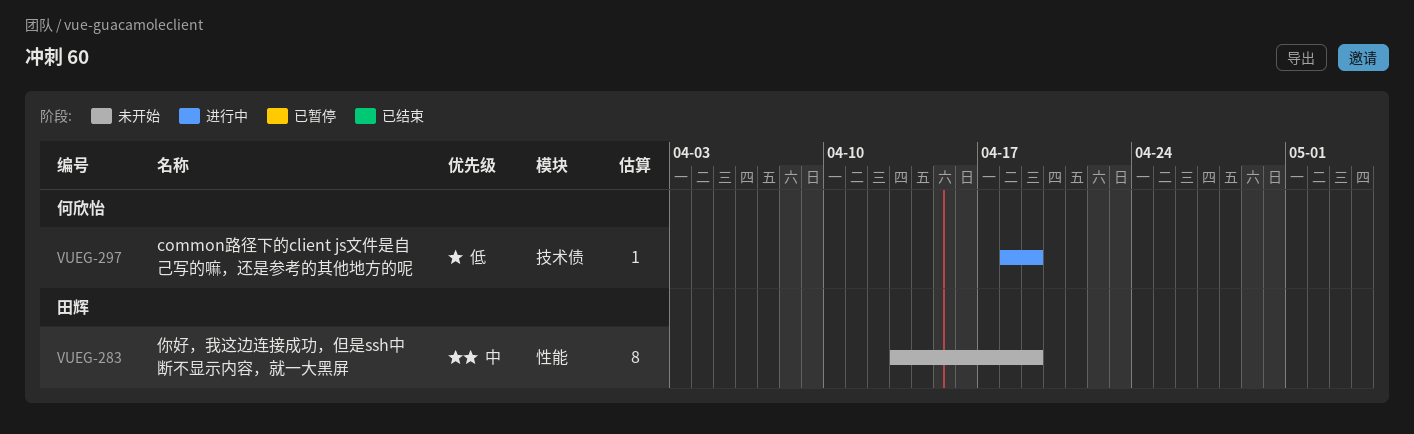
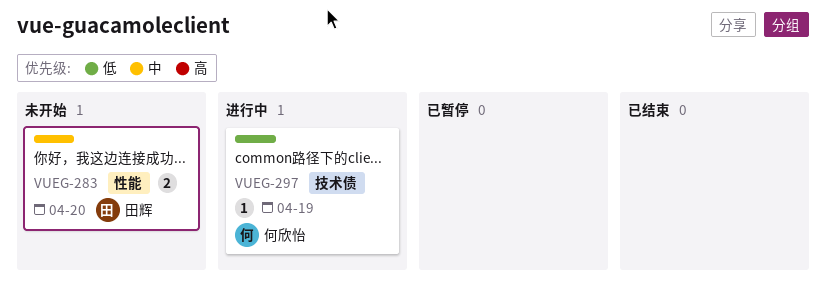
VUEG-283, estimate: 8 -> 2
VUEG-283, due: Apr 19 -> Apr 20

